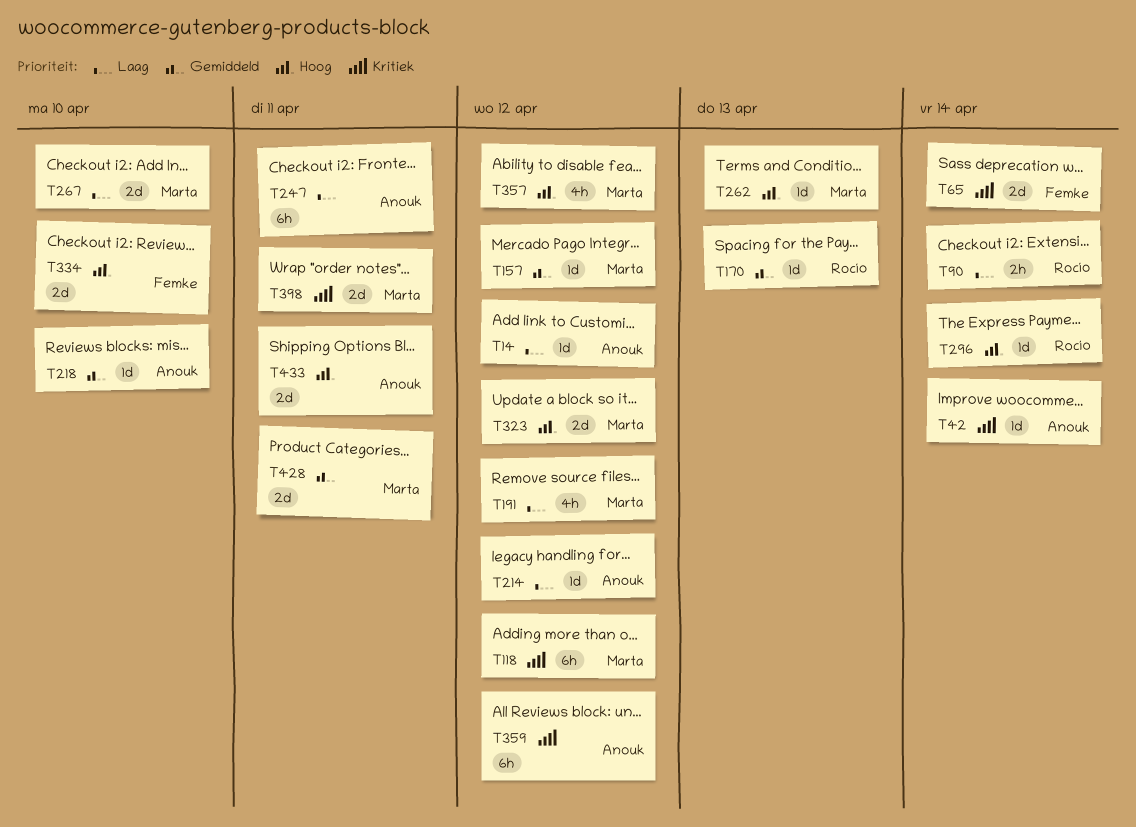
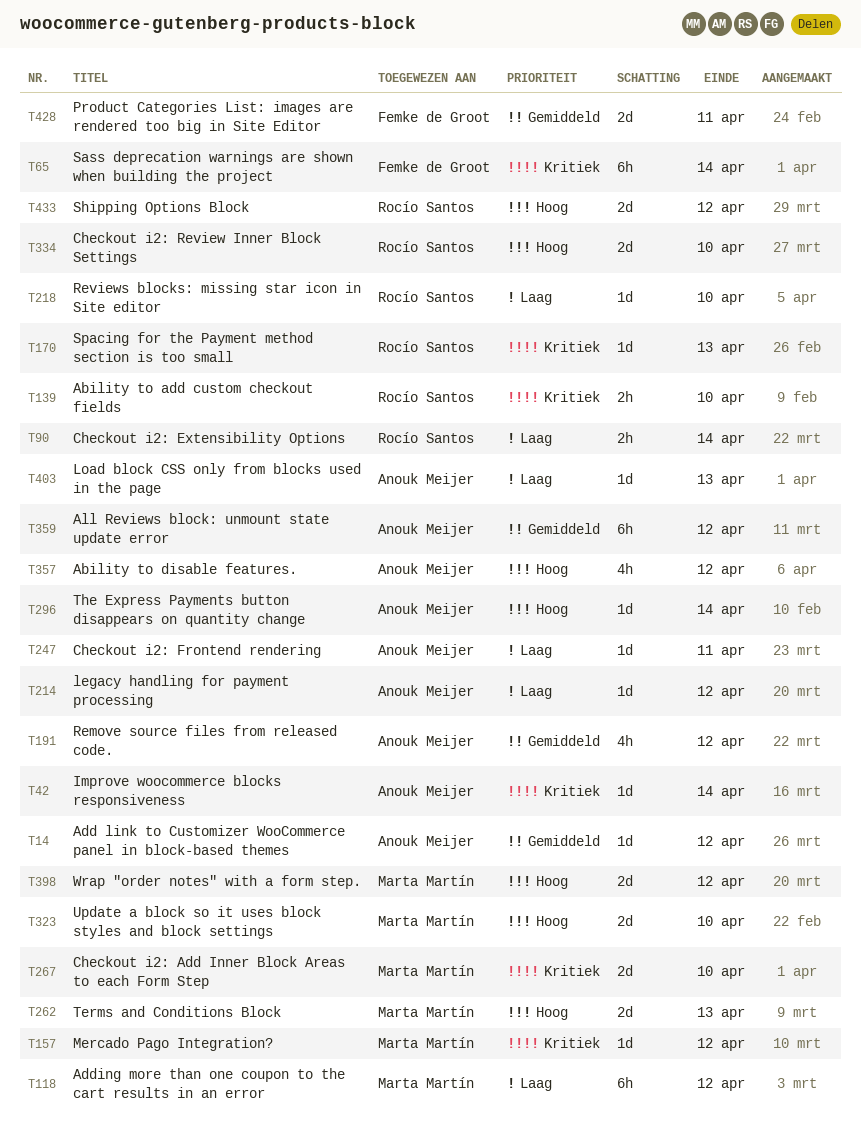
T14, priority: Laag -> Gemiddeld
T65, estimate: 2d -> 6h
T118, priority: Kritiek -> Laag
T139: none -> present
T157, priority: Gemiddeld -> Kritiek
T170, priority: Gemiddeld -> Kritiek
T191, owner: Marta Martín -> Anouk Meijer
T191, priority: Laag -> Gemiddeld
T218, owner: Anouk Meijer -> Rocío Santos
T218, priority: Gemiddeld -> Laag
T247, estimate: 6h -> 1d
T262, estimate: 1d -> 2d
T267, priority: Laag -> Kritiek
T296, owner: Rocío Santos -> Anouk Meijer
T323, due: Apr 12 -> Apr 10
T334, owner: Femke de Groot -> Rocío Santos
T357, owner: Marta Martín -> Anouk Meijer
T359, priority: Kritiek -> Gemiddeld
T398, priority: Kritiek -> Hoog
T398, due: Apr 11 -> Apr 12
T403: none -> present
T428, owner: Marta Martín -> Femke de Groot
T433, owner: Anouk Meijer -> Rocío Santos
T433, due: Apr 11 -> Apr 12

